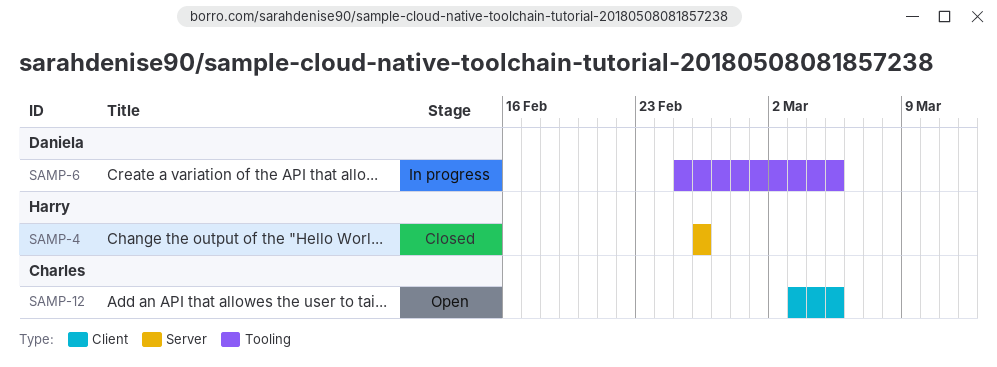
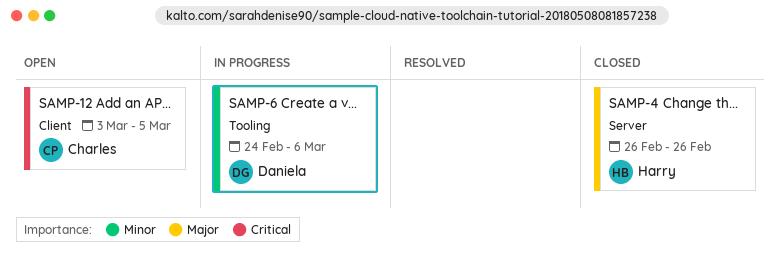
SAMP-6, start: Feb 25 -> Feb 24
SAMP-6, due: Mar 5 -> Mar 6

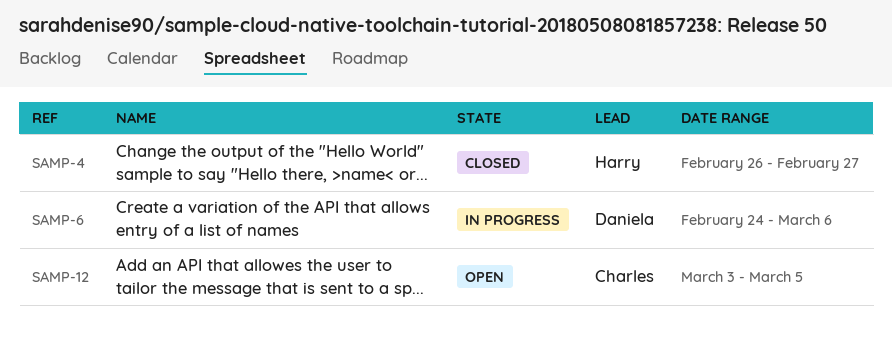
SAMP-4, due: Feb 26 -> Feb 27

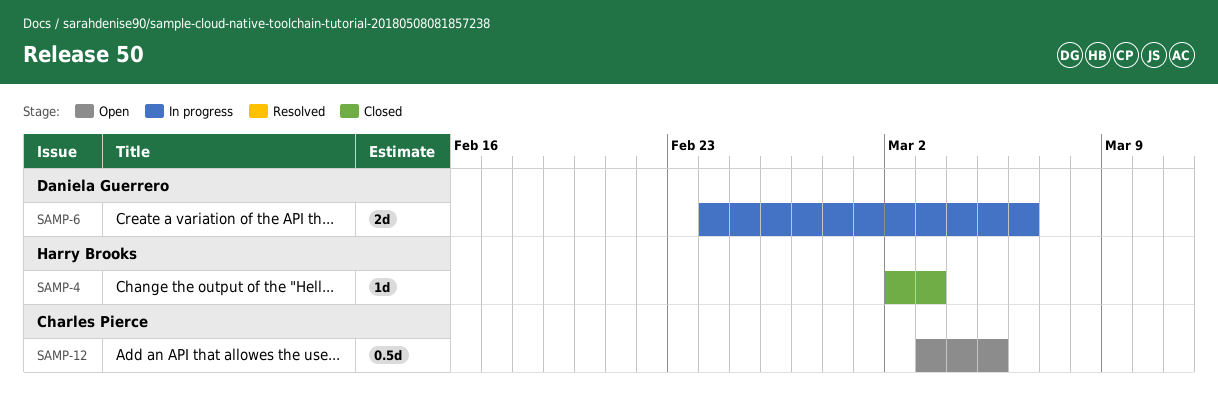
SAMP-4, start: Feb 26 -> Mar 2
SAMP-4, due: Feb 27 -> Mar 3

